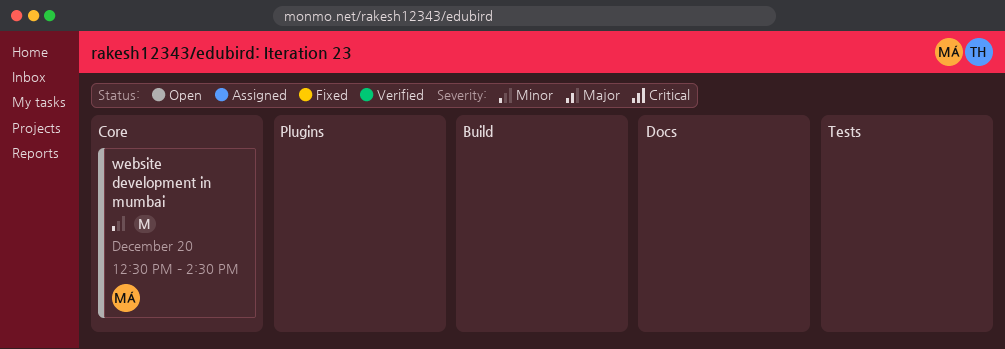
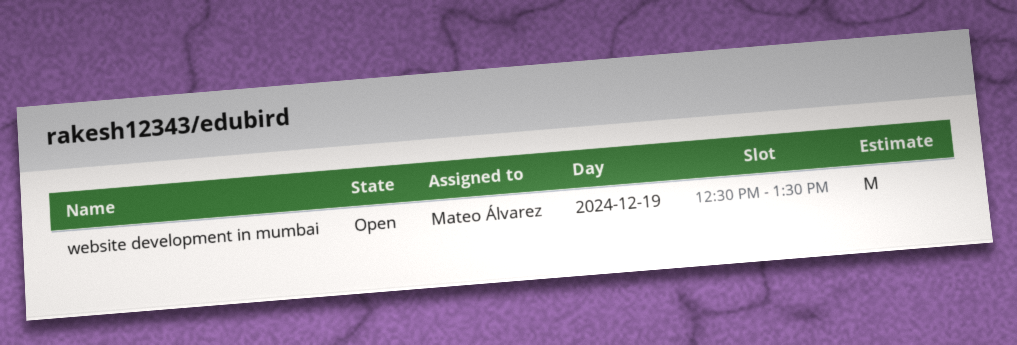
website development in mumbai, day: Dec 20 -> Dec 19
website development in mumbai, ends: 14:30 -> 13:30

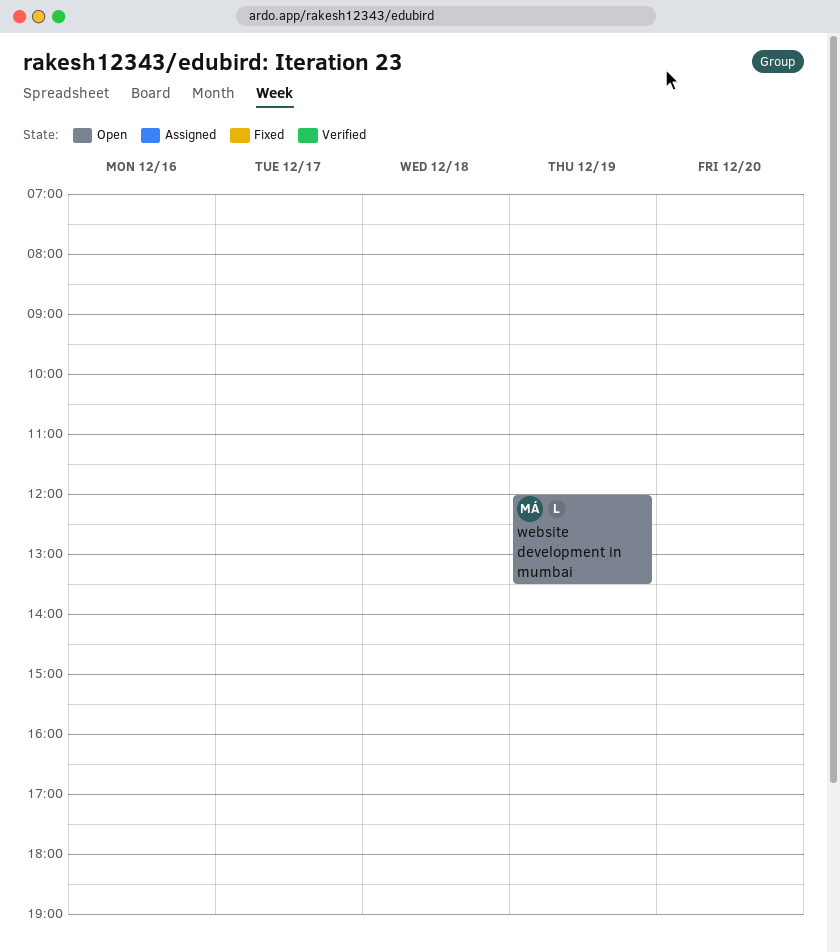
website development in mumbai, estimate: M -> L
website development in mumbai, begins: 12:30 -> 12:00

